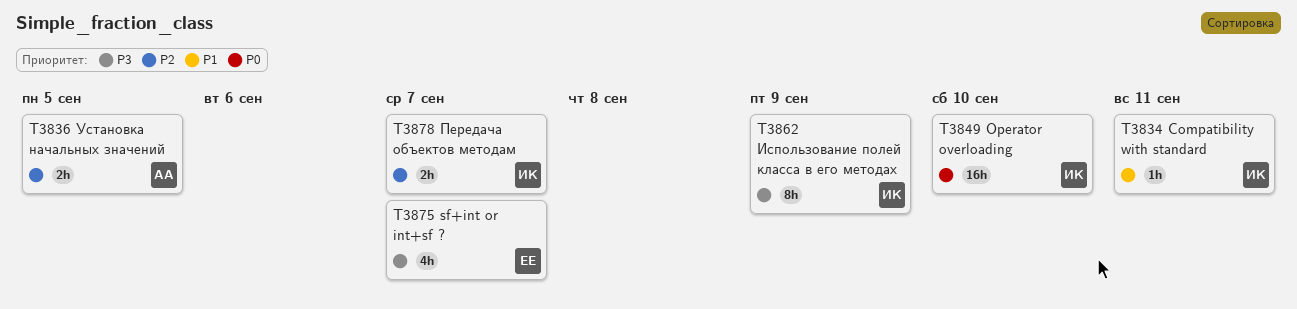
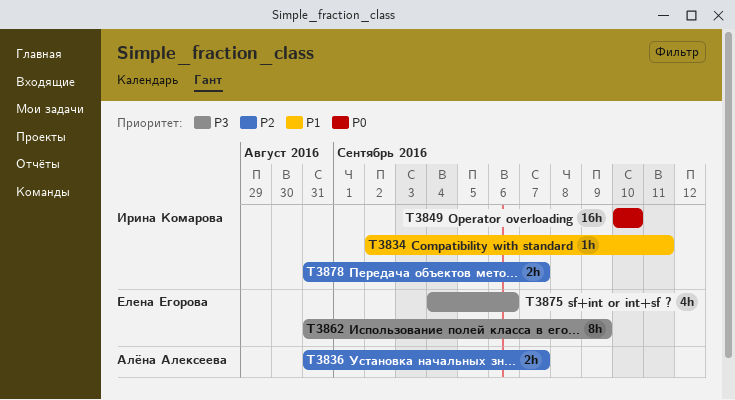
T3836, due: Sep 5 -> Sep 7
T3862, owner: Ирина Комарова -> Елена Егорова
T3875, due: Sep 7 -> Sep 6

